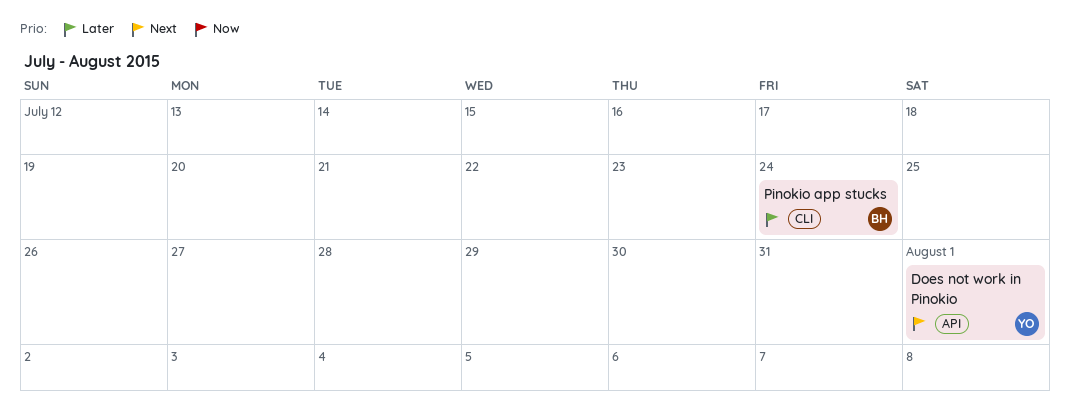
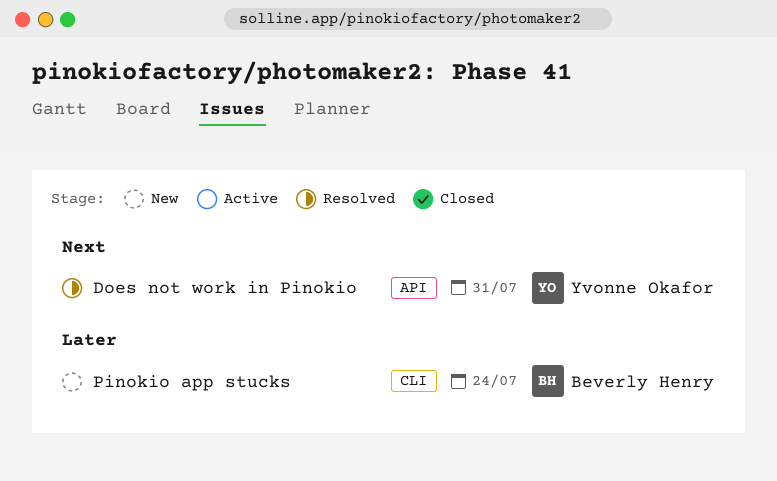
Does not work in Pinokio, due: Aug 1 -> Jul 31

